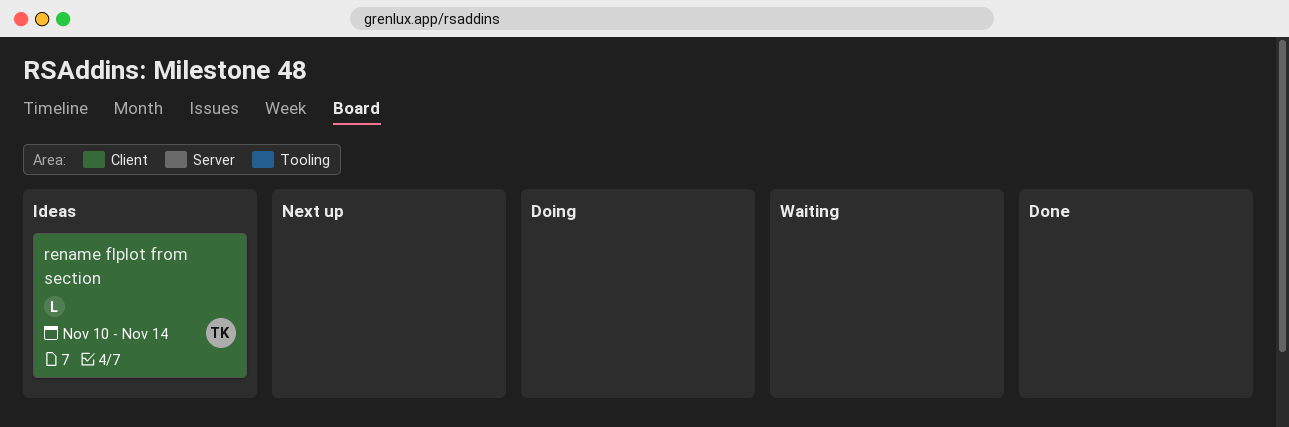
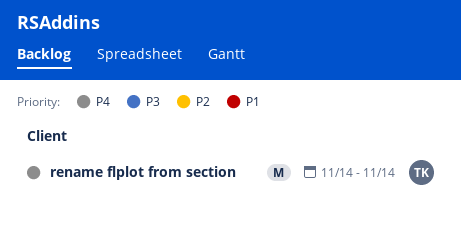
rename flplot from section, estimate: L -> M
rename flplot from section, start: Nov 10 -> Nov 14

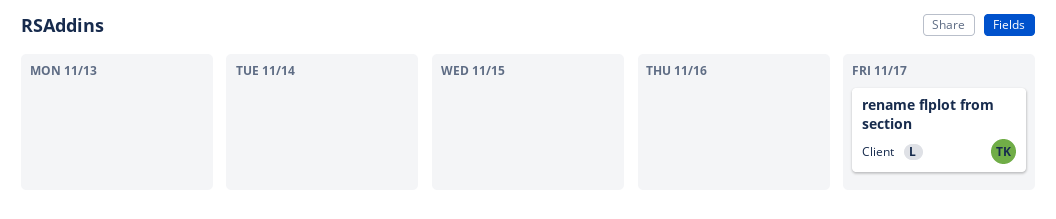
rename flplot from section, estimate: M -> L
rename flplot from section, due: Nov 14 -> Nov 17

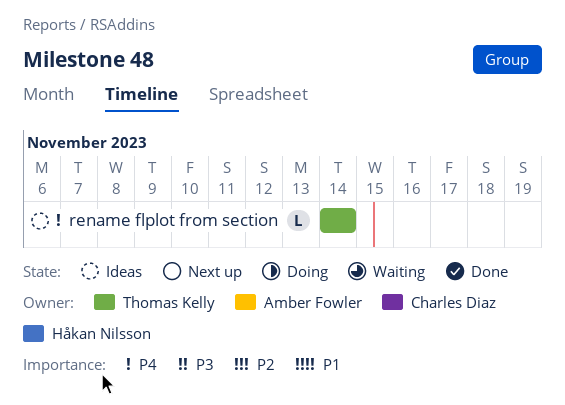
rename flplot from section, due: Nov 17 -> Nov 14

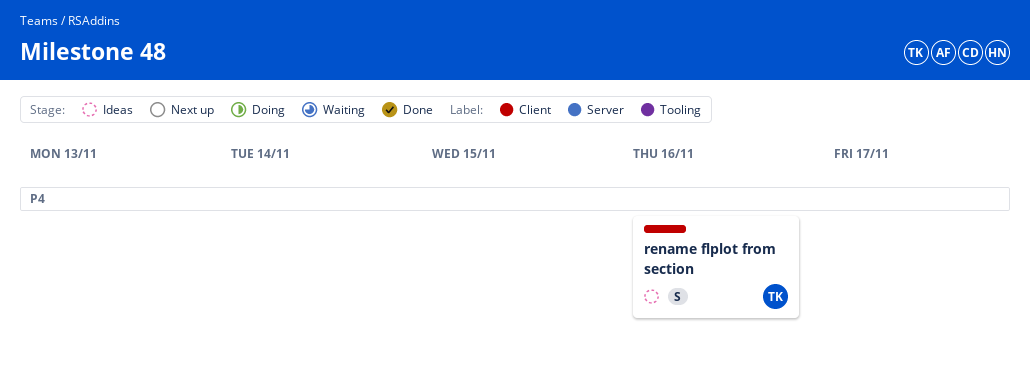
rename flplot from section, estimate: L -> S
rename flplot from section, due: Nov 14 -> Nov 16

